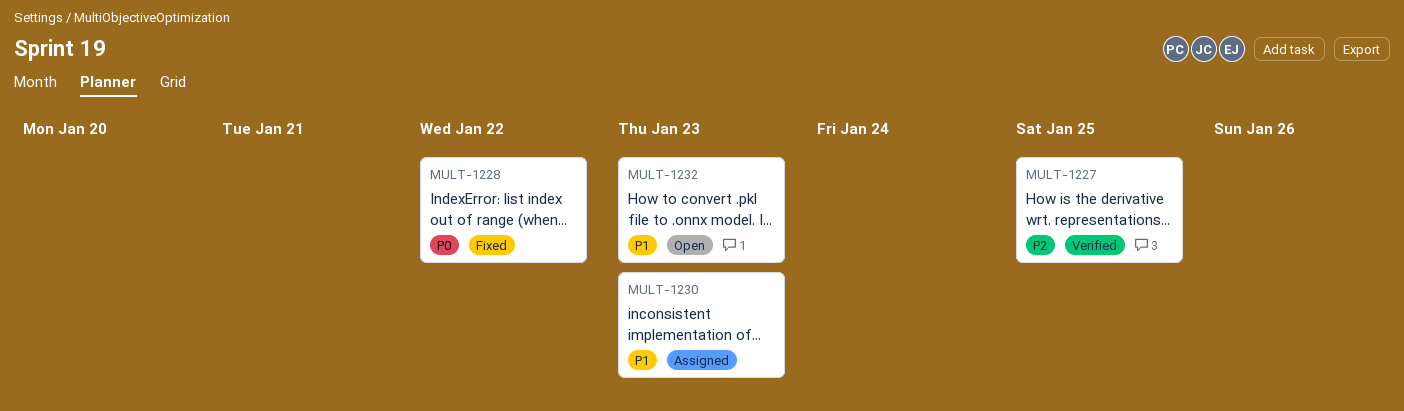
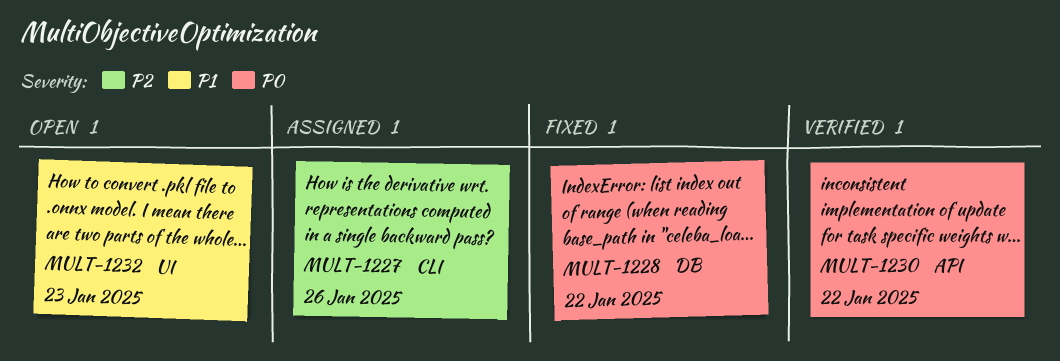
MULT-1227, status: Verified -> Assigned
MULT-1227, due: Jan 25 -> Jan 26
MULT-1230, status: Assigned -> Verified
MULT-1230, priority: P1 -> P0
MULT-1230, due: Jan 23 -> Jan 22

